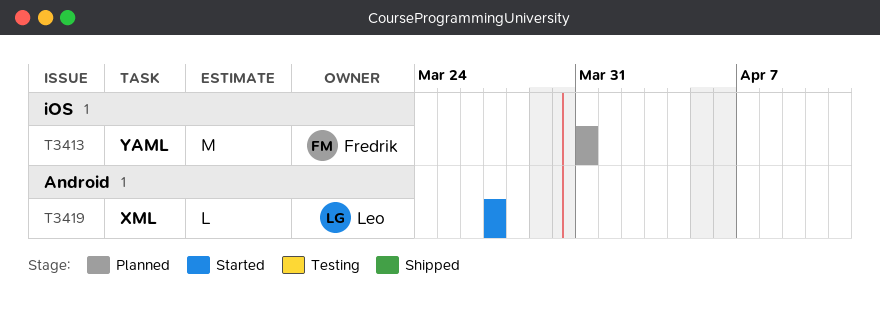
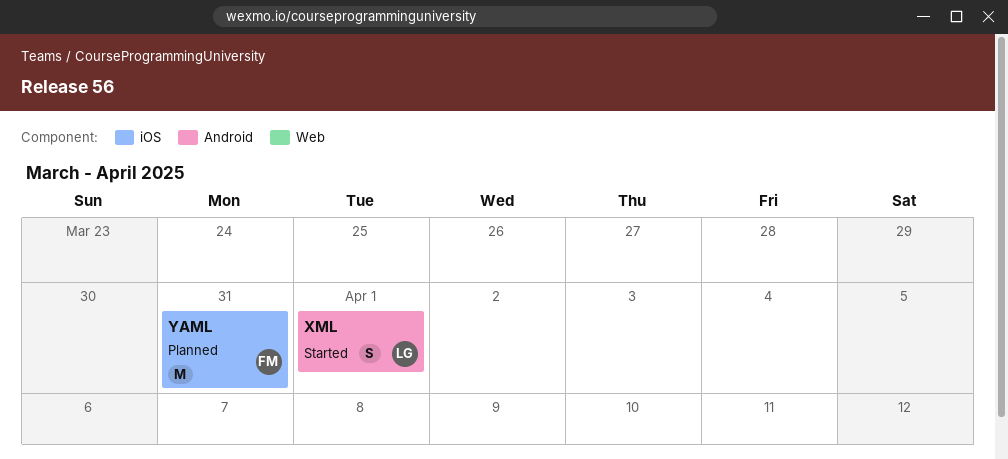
XML, estimate: L -> S
XML, due: Mar 27 -> Apr 1

